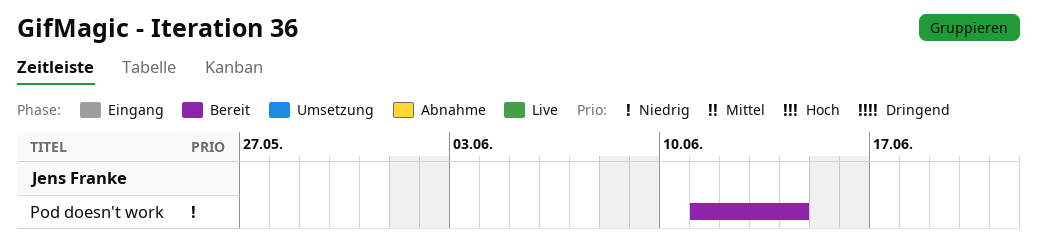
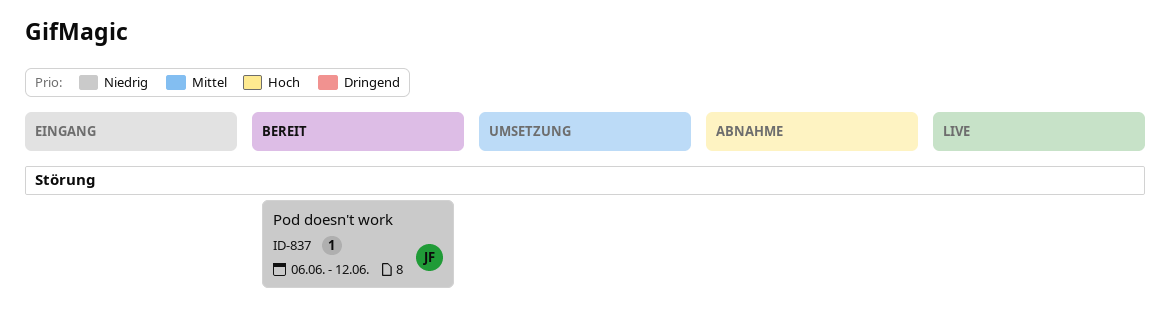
Pod doesn't work, start: Jun 11 -> Jun 6
Pod doesn't work, due: Jun 14 -> Jun 12

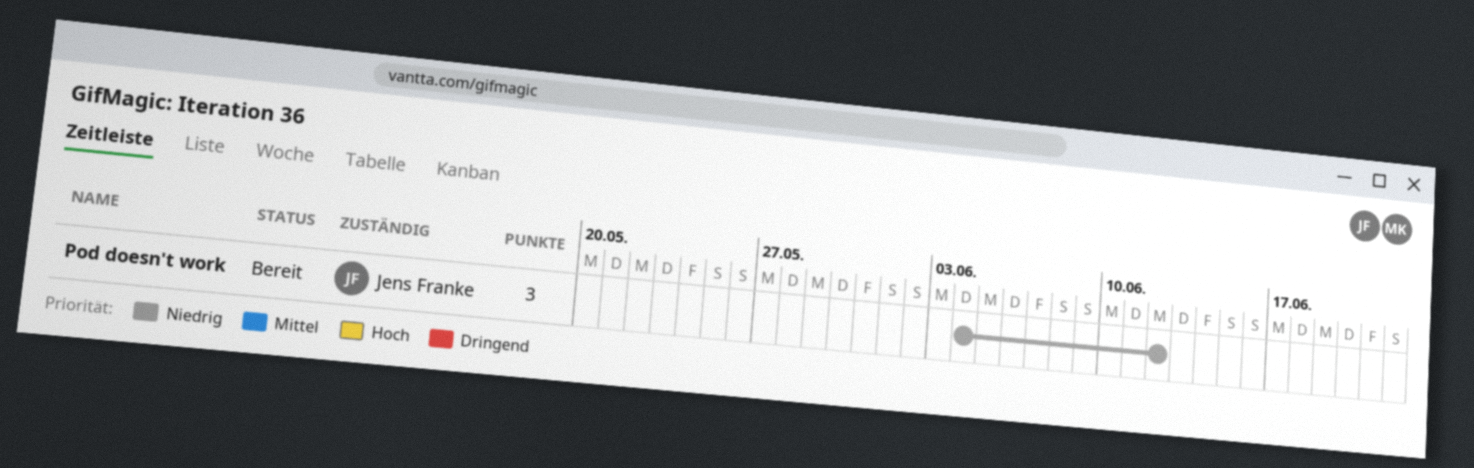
Pod doesn't work, estimate: 1 -> 3
Pod doesn't work, start: Jun 6 -> Jun 4

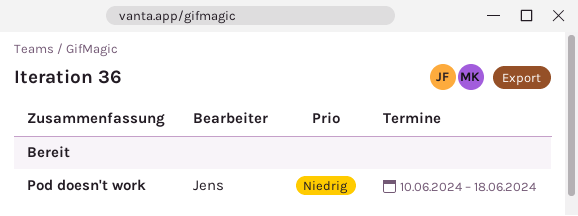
Pod doesn't work, start: Jun 4 -> Jun 10
Pod doesn't work, due: Jun 12 -> Jun 18

